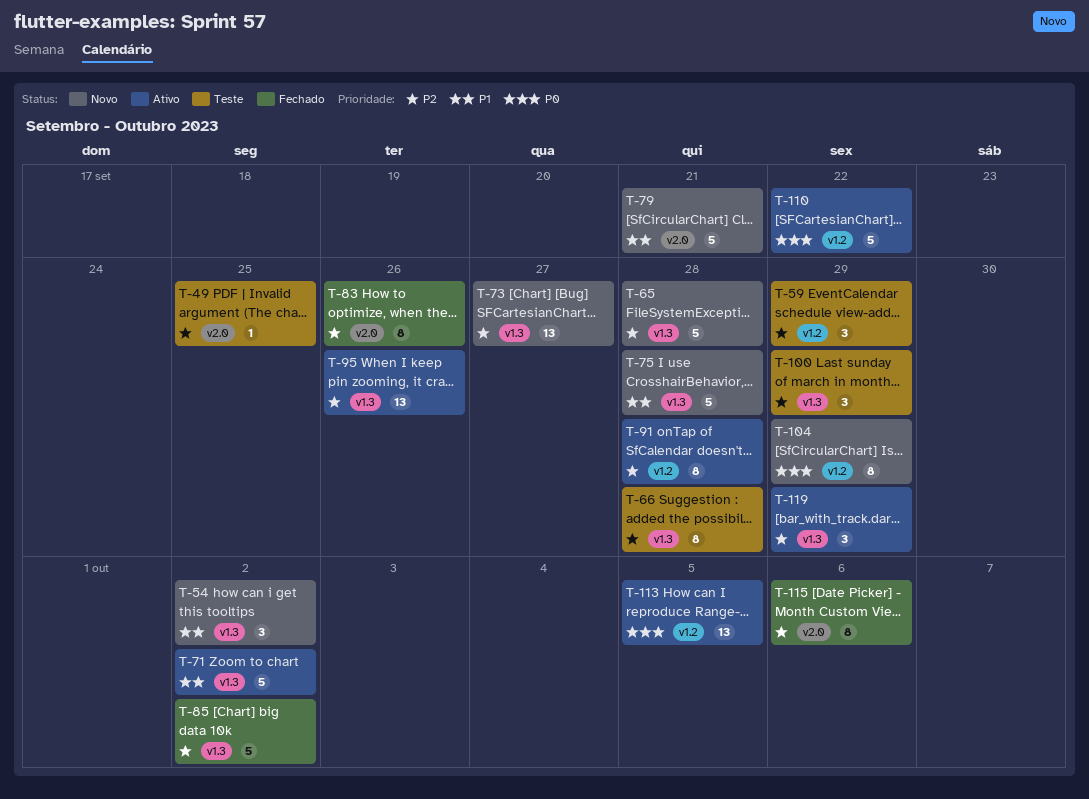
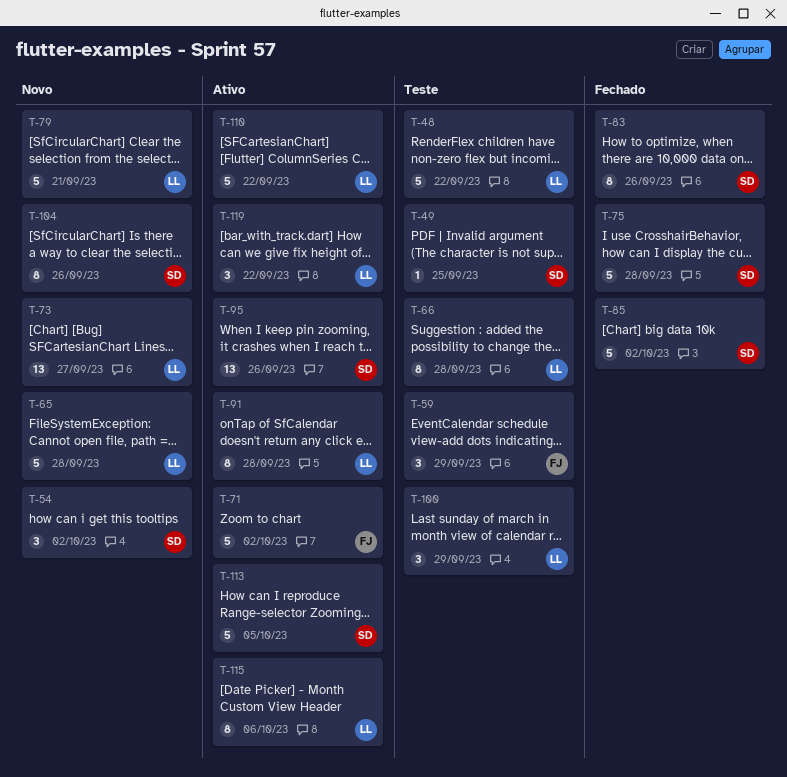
T-48: none -> present
T-75, status: Novo -> Fechado
T-104, due: Sep 29 -> Sep 26
T-113, estimate: 13 -> 5
T-115, status: Fechado -> Ativo
T-119, due: Sep 29 -> Sep 22

